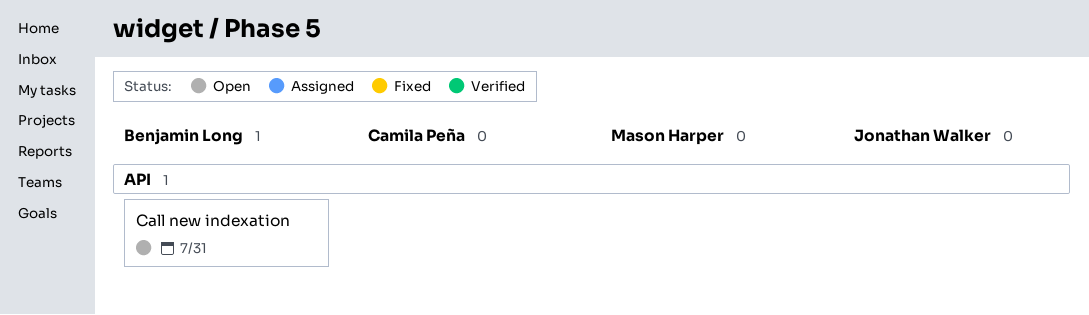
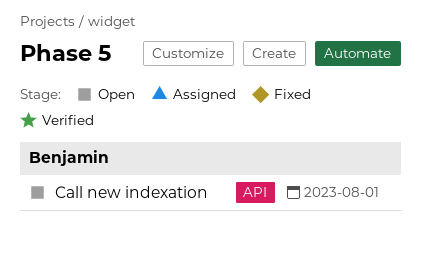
Call new indexation, due: Jul 31 -> Aug 1

